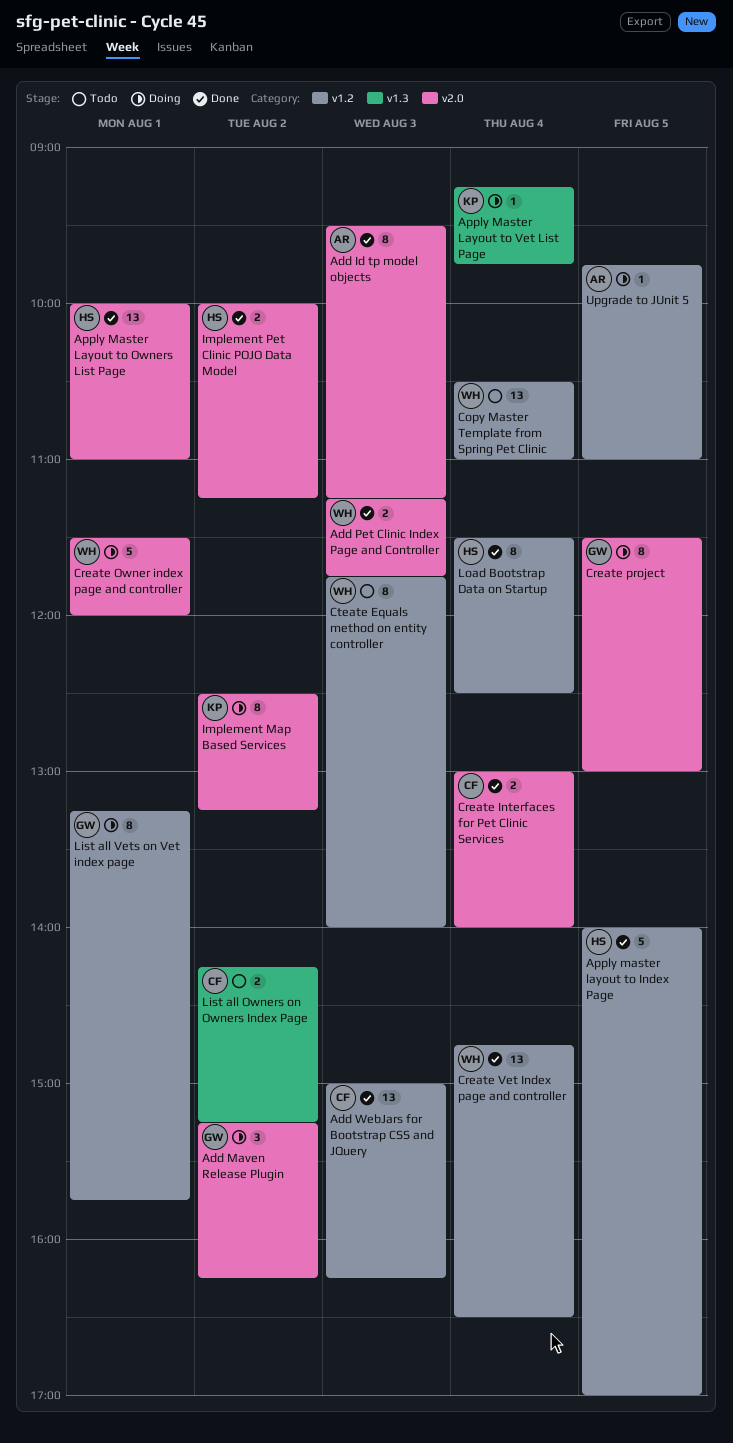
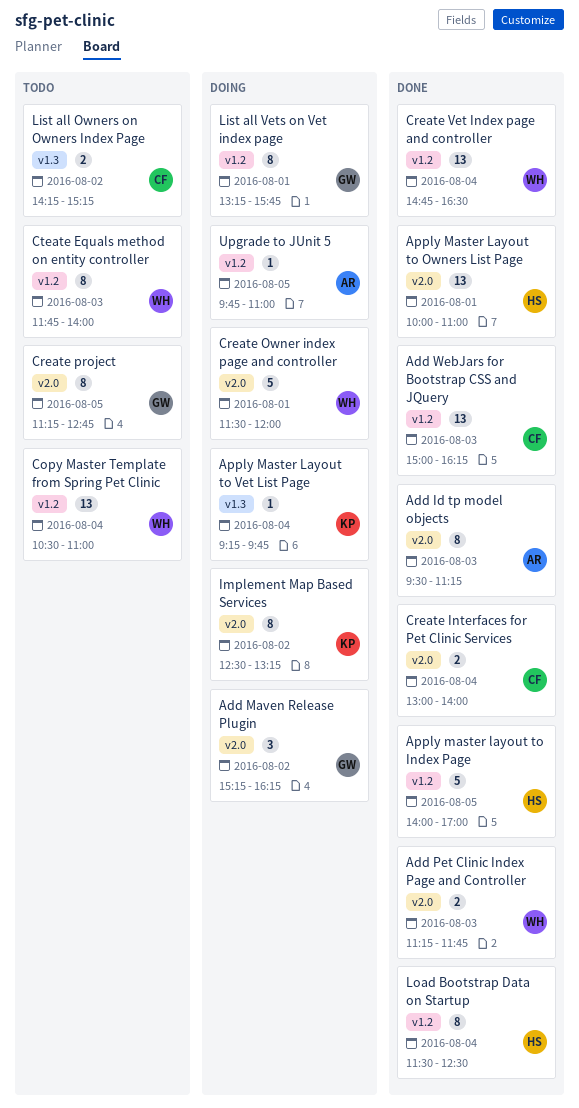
Create project, status: Doing -> Todo
Create project, begins: 11:30 -> 11:15
Create project, ends: 13:00 -> 12:45
Implement Pet Clinic POJO Data Model: present -> none

